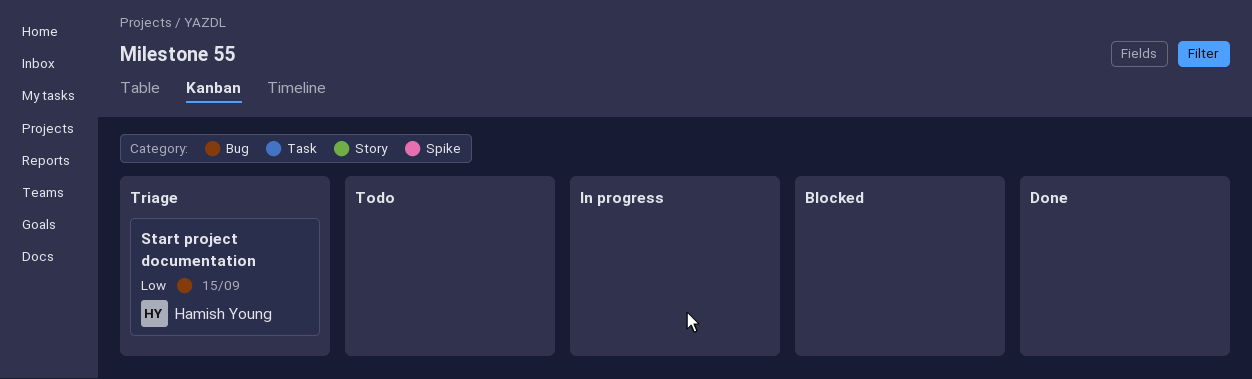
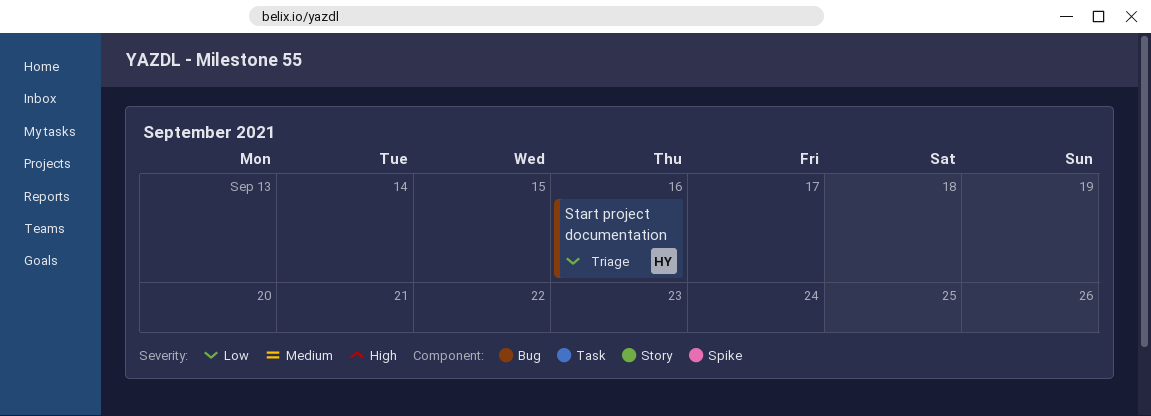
Start project documentation, due: Sep 15 -> Sep 16

